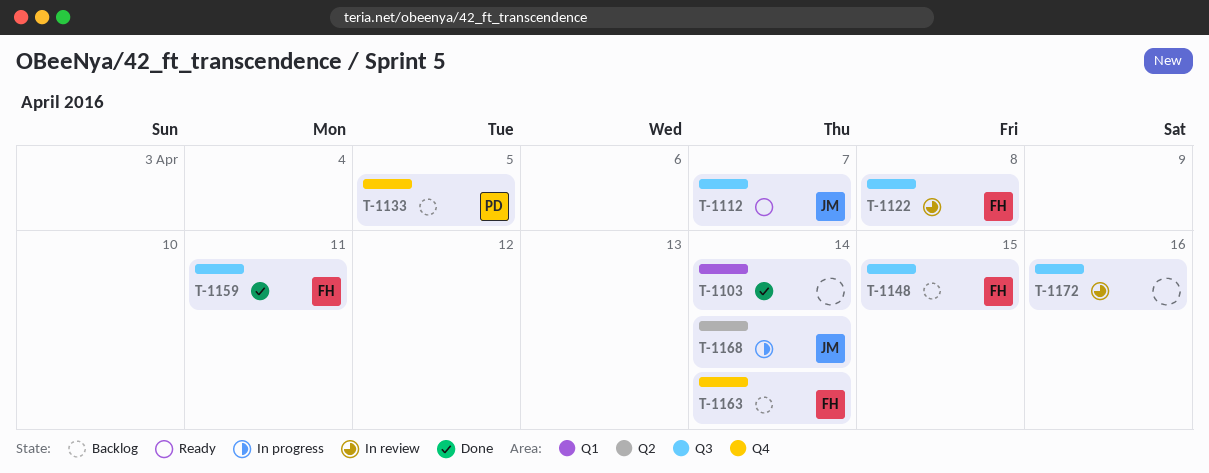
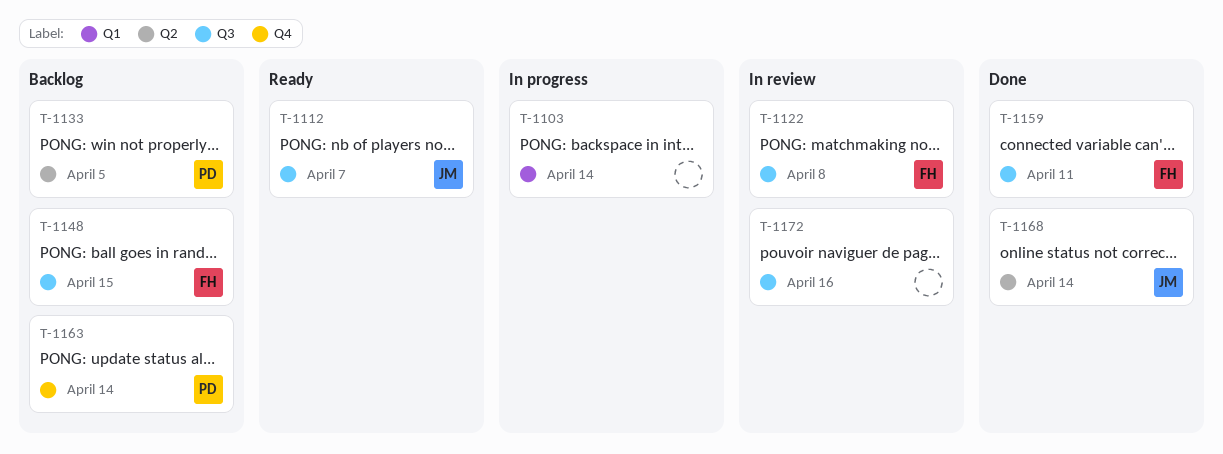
T-1103, status: Done -> In progress
T-1133, label: Q4 -> Q2
T-1163, owner: FH -> PD
T-1168, status: In progress -> Done

